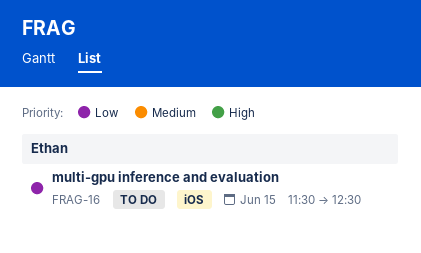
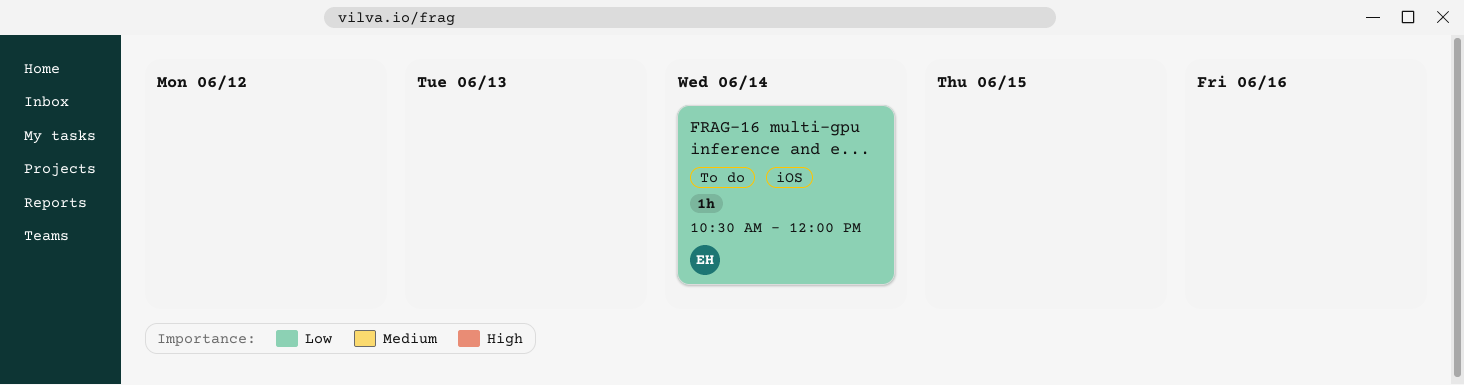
FRAG-16, day: Jun 15 -> Jun 14
FRAG-16, begins: 11:30 -> 10:30
FRAG-16, ends: 12:30 -> 12:00

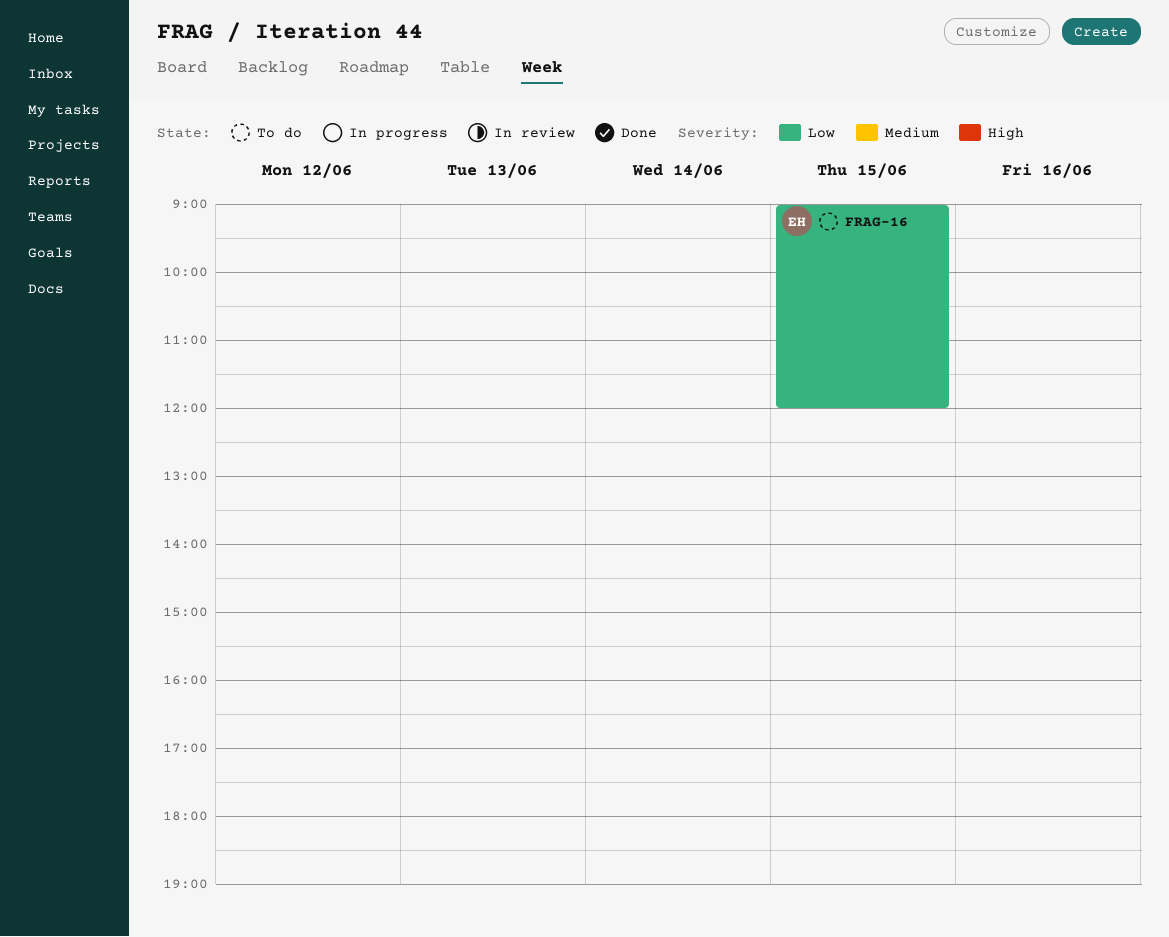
FRAG-16, day: Jun 14 -> Jun 15
FRAG-16, begins: 10:30 -> 09:00

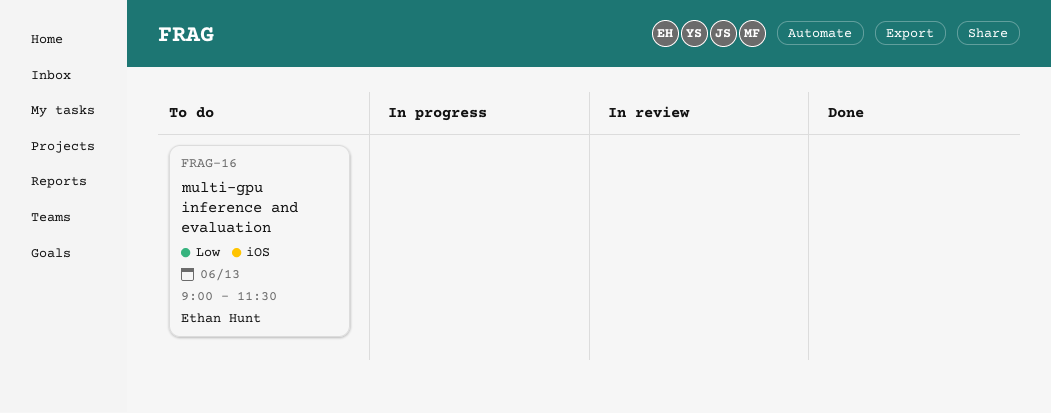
FRAG-16, day: Jun 15 -> Jun 13
FRAG-16, ends: 12:00 -> 11:30

